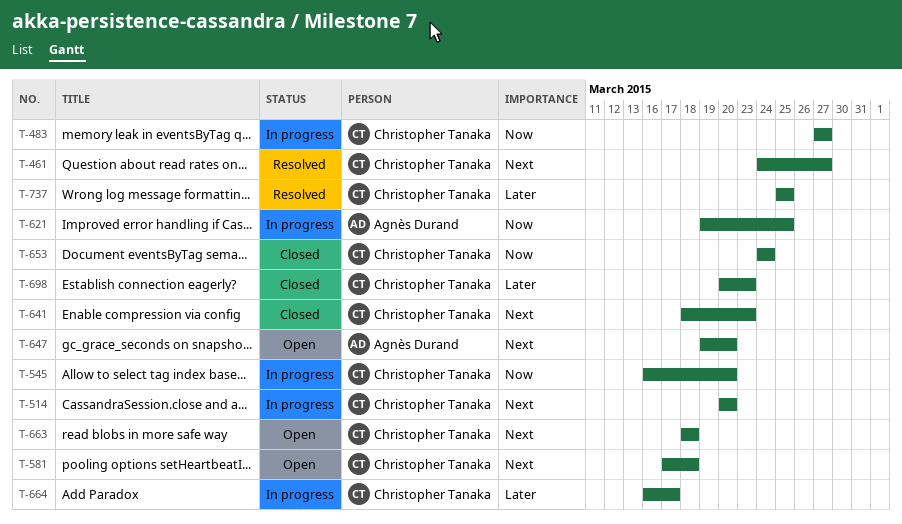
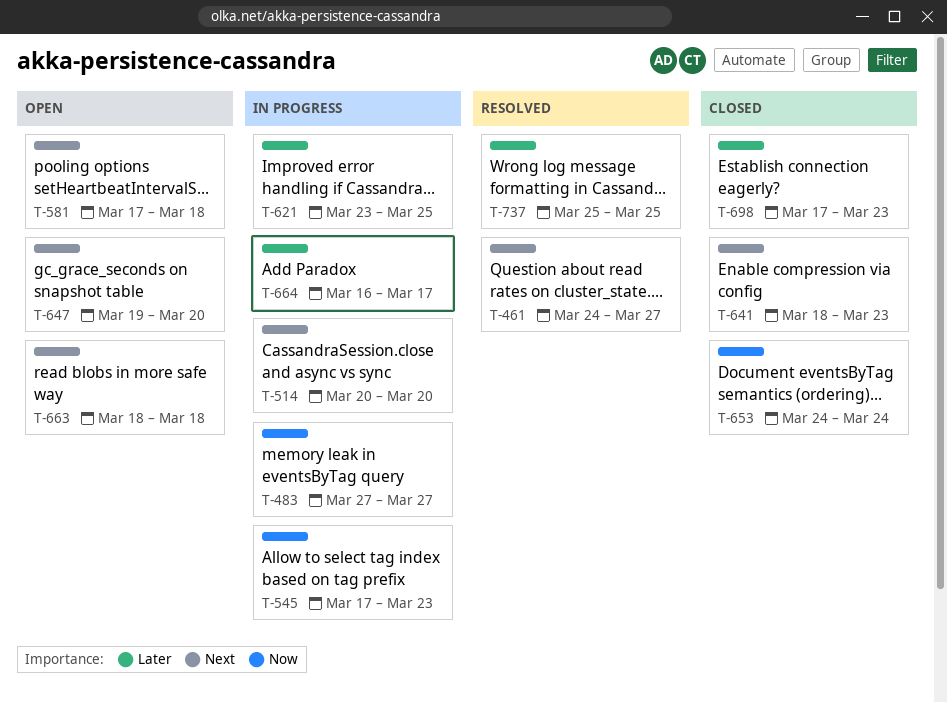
T-545, start: Mar 16 -> Mar 17
T-545, due: Mar 20 -> Mar 23
T-621, priority: Now -> Later
T-621, start: Mar 19 -> Mar 23
T-698, start: Mar 20 -> Mar 17

